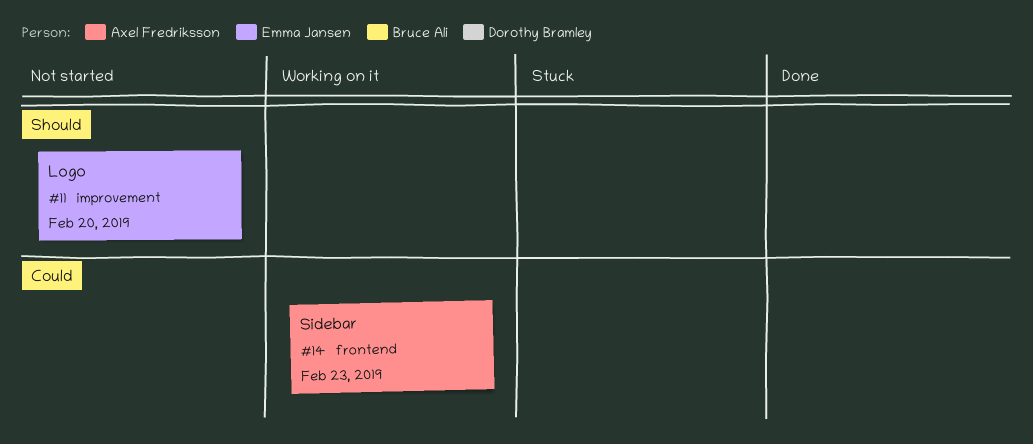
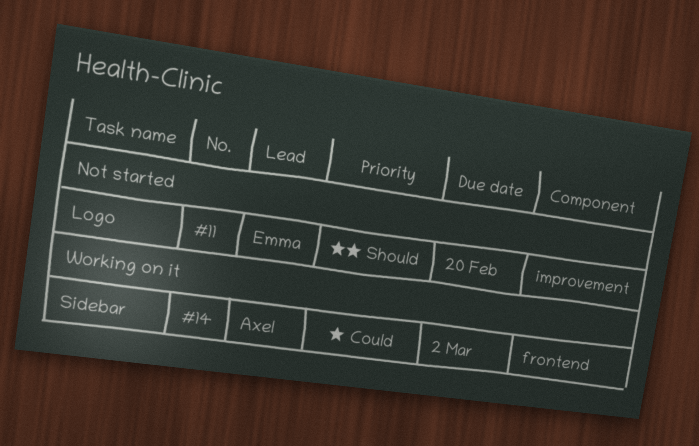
#14, due: Feb 23 -> Mar 2

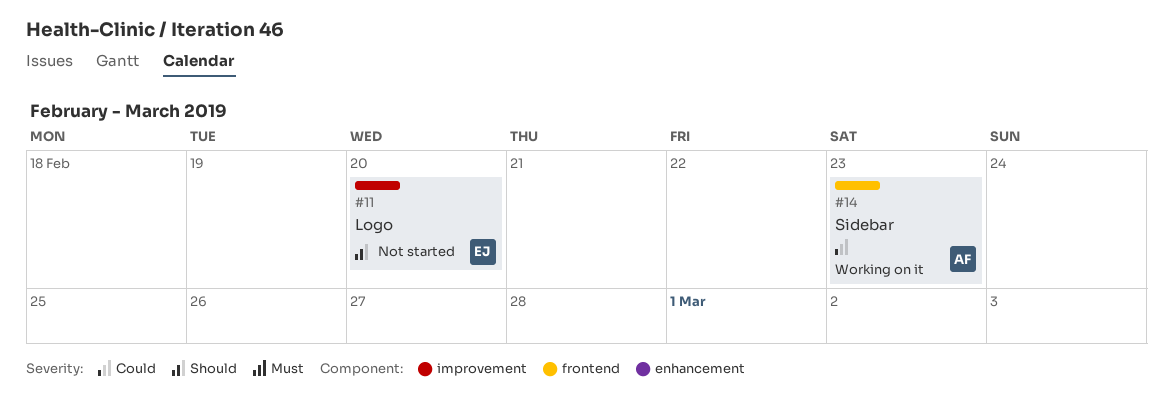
#14, due: Mar 2 -> Feb 23

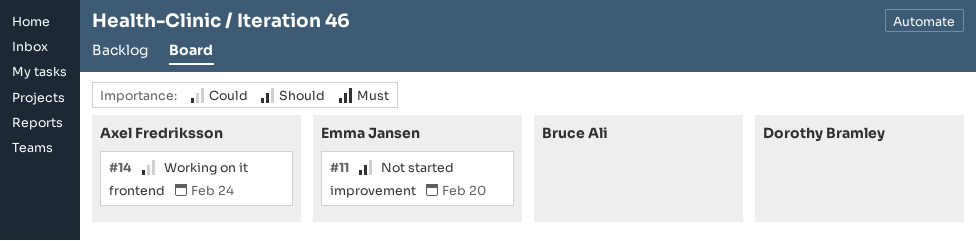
#14, due: Feb 23 -> Feb 24

